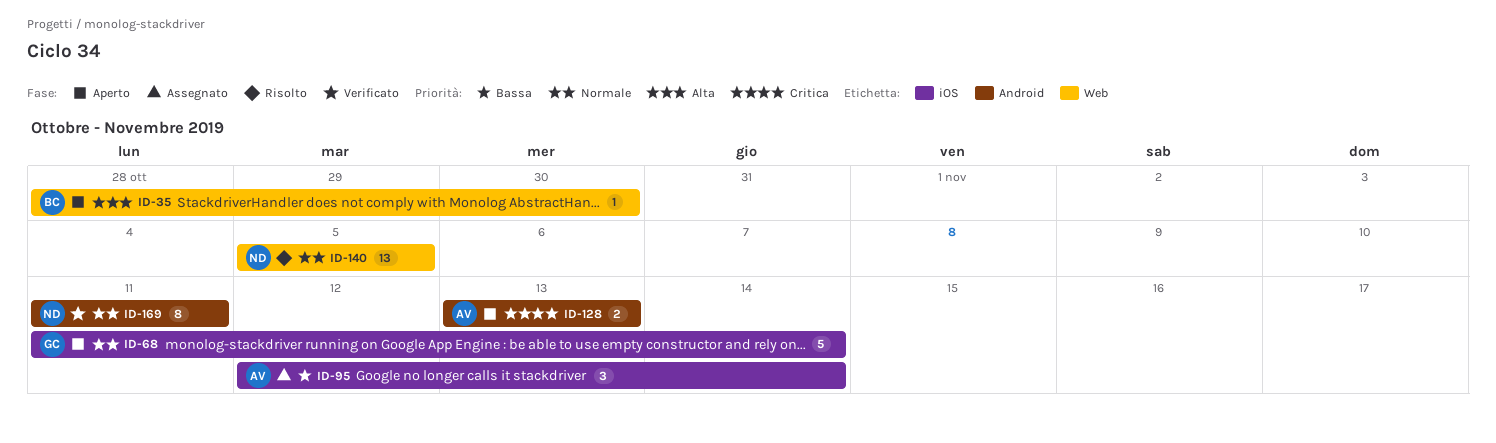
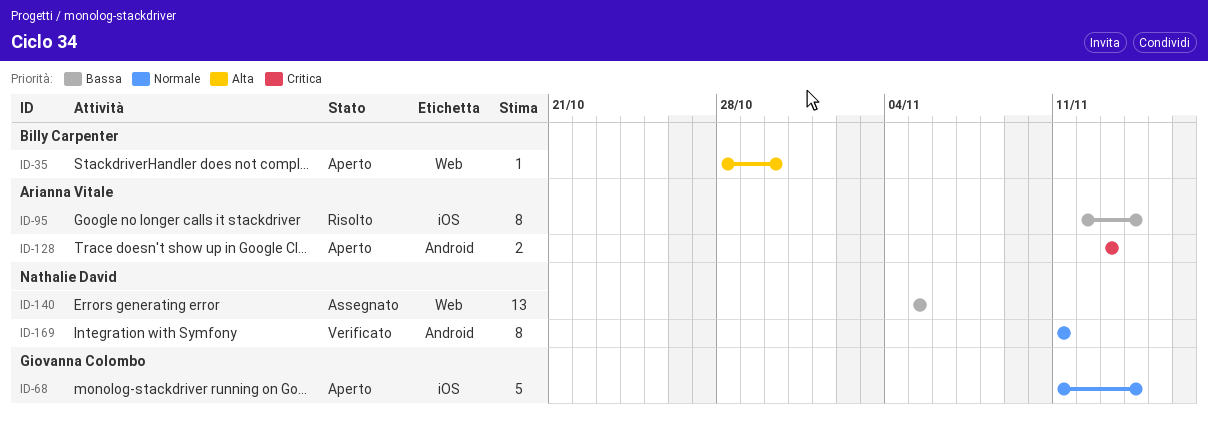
ID-95, status: Assegnato -> Risolto
ID-95, estimate: 3 -> 8
ID-140, status: Risolto -> Assegnato
ID-140, priority: Normale -> Bassa

